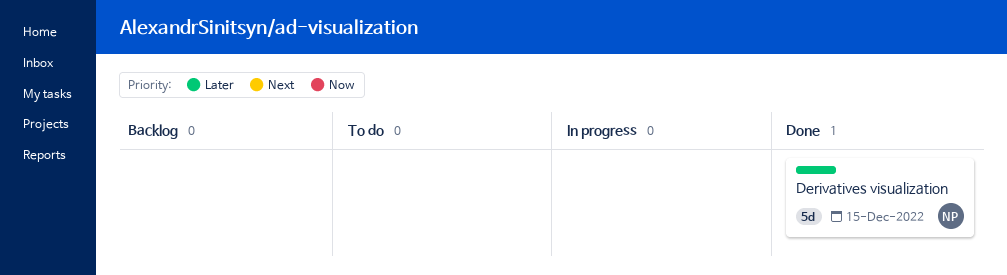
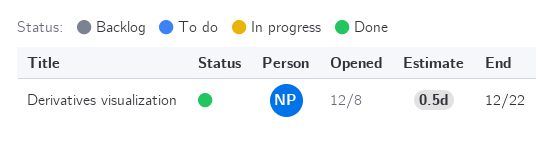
Derivatives visualization, estimate: 5d -> 0.5d
Derivatives visualization, due: Dec 15 -> Dec 22

